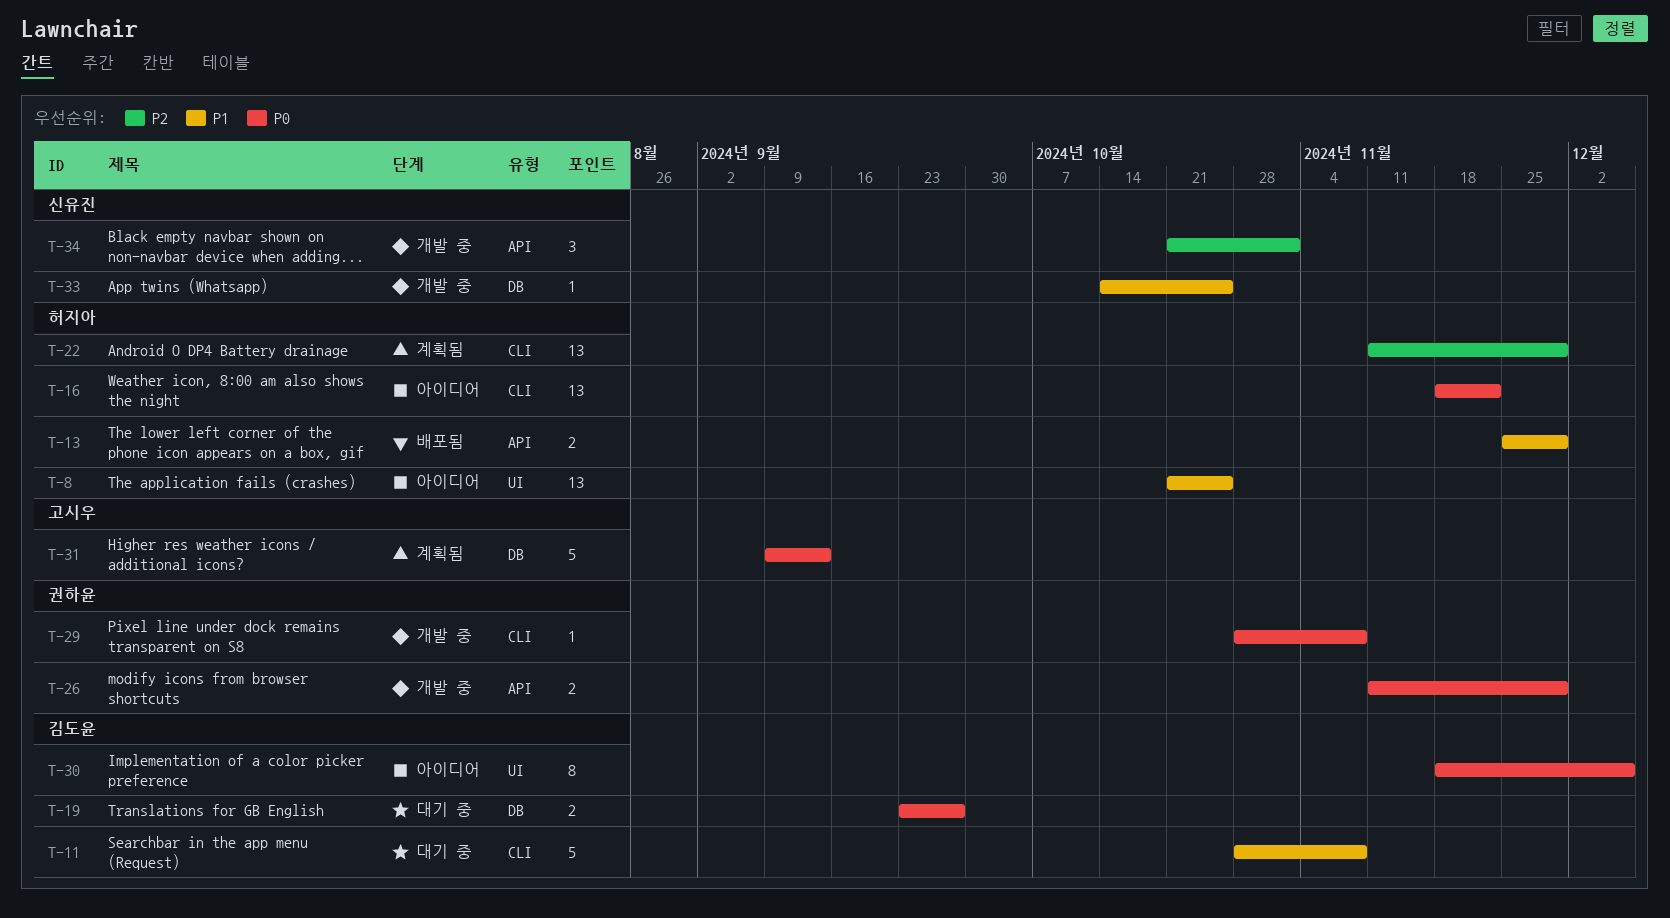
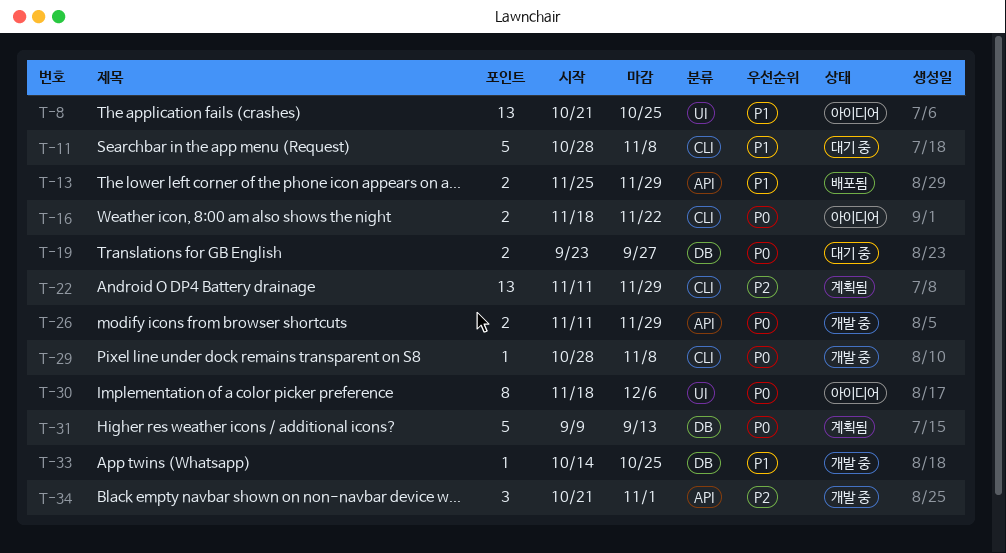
T-16, estimate: 13 -> 2

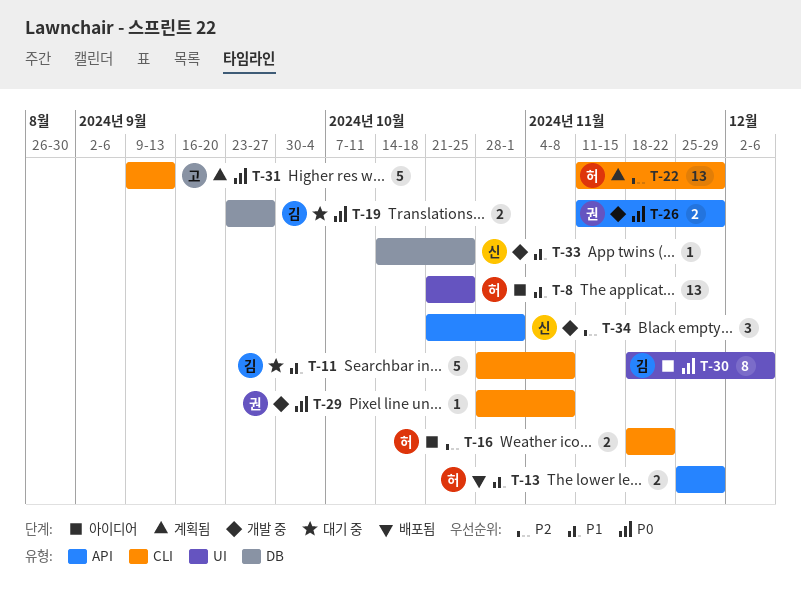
T-16, priority: P0 -> P2
T-31, label: DB -> CLI

